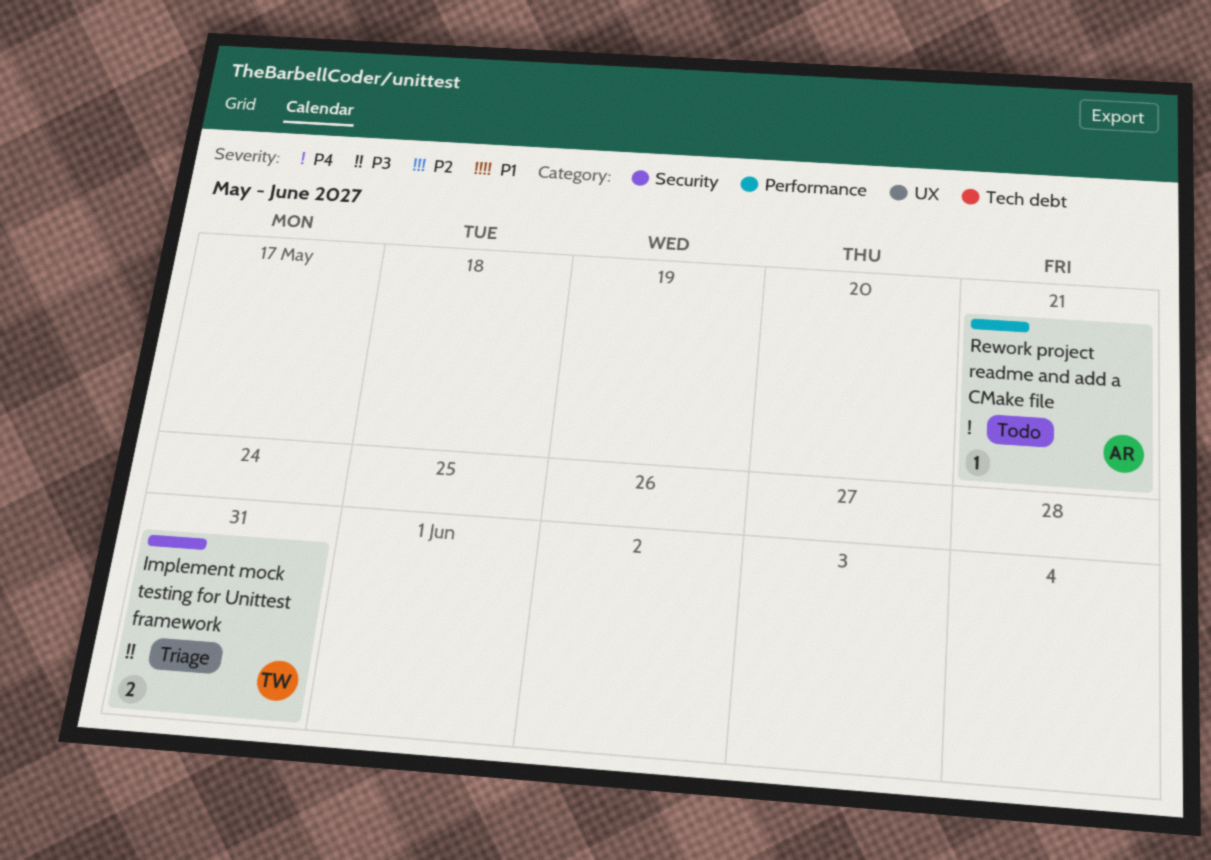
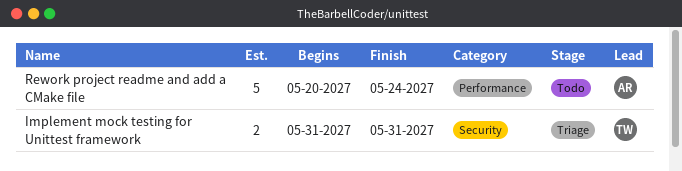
Rework project readme and add a CMake file, estimate: 1 -> 5
Rework project readme and add a CMake file, due: May 21 -> May 24

